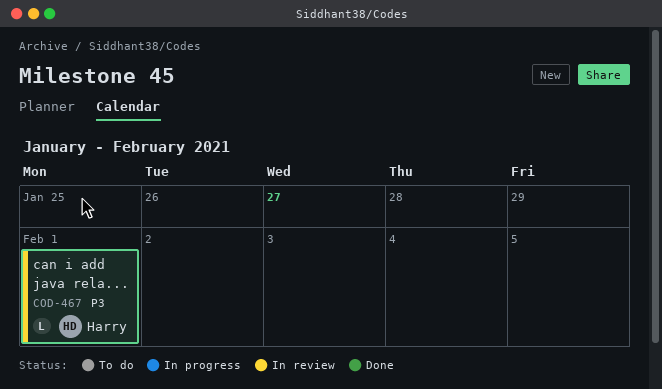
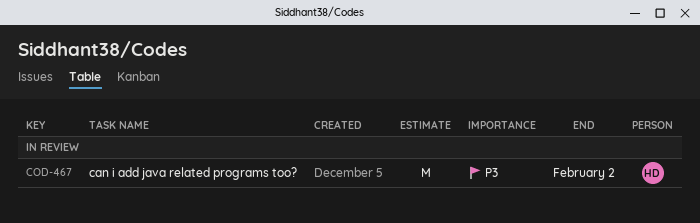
COD-467, estimate: L -> M
COD-467, due: Feb 1 -> Feb 2

